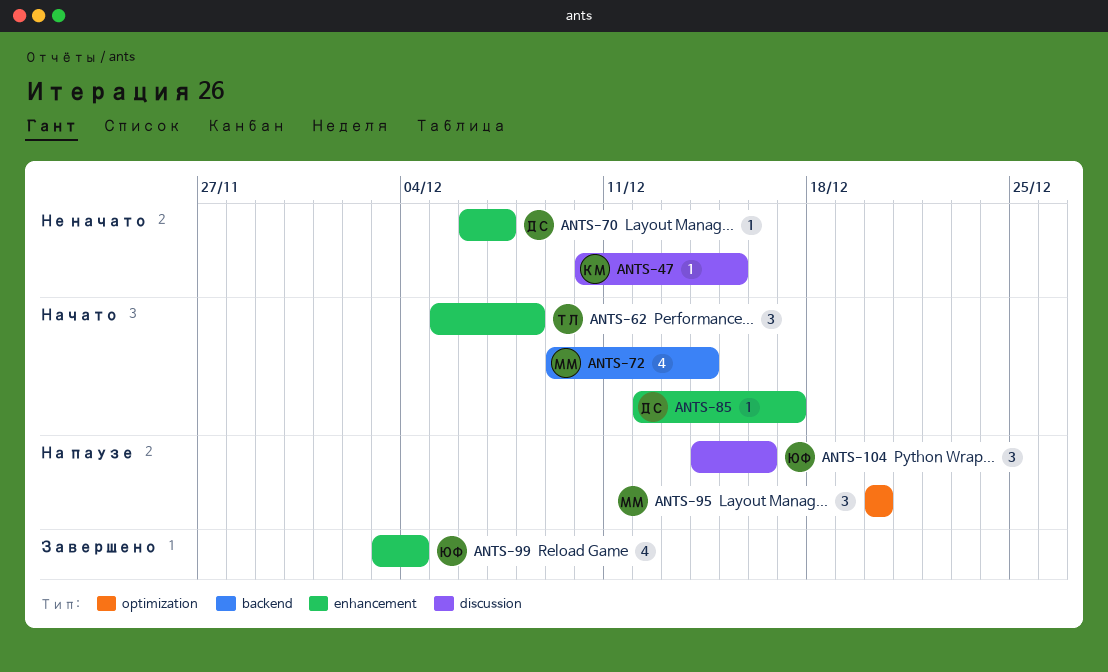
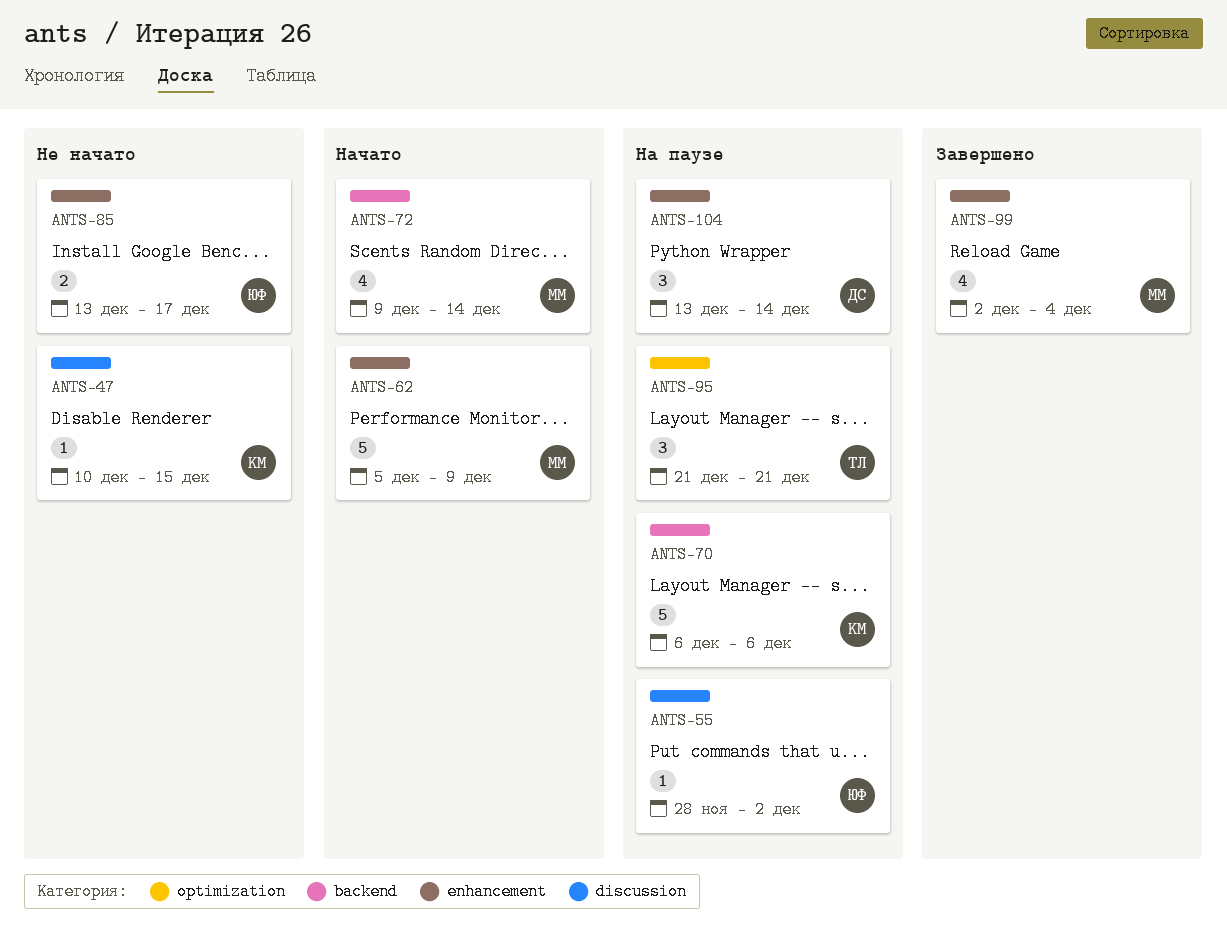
ANTS-55: none -> present
ANTS-62, owner: ТЛ -> ММ
ANTS-62, estimate: 3 -> 5
ANTS-62, due: Dec 8 -> Dec 9
ANTS-70, status: Не начато -> На паузе
ANTS-70, owner: ДС -> КМ
ANTS-70, label: enhancement -> backend
ANTS-70, estimate: 1 -> 5
ANTS-70, due: Dec 7 -> Dec 6
ANTS-85, status: Начато -> Не начато
ANTS-85, owner: ДС -> ЮФ
ANTS-85, estimate: 1 -> 2
ANTS-85, start: Dec 12 -> Dec 13
ANTS-95, owner: ММ -> ТЛ
ANTS-95, start: Dec 20 -> Dec 21
ANTS-95, due: Dec 20 -> Dec 21
ANTS-99, owner: ЮФ -> ММ
ANTS-99, start: Dec 3 -> Dec 2
ANTS-104, owner: ЮФ -> ДС
ANTS-104, label: discussion -> enhancement
ANTS-104, start: Dec 14 -> Dec 13
ANTS-104, due: Dec 16 -> Dec 14

